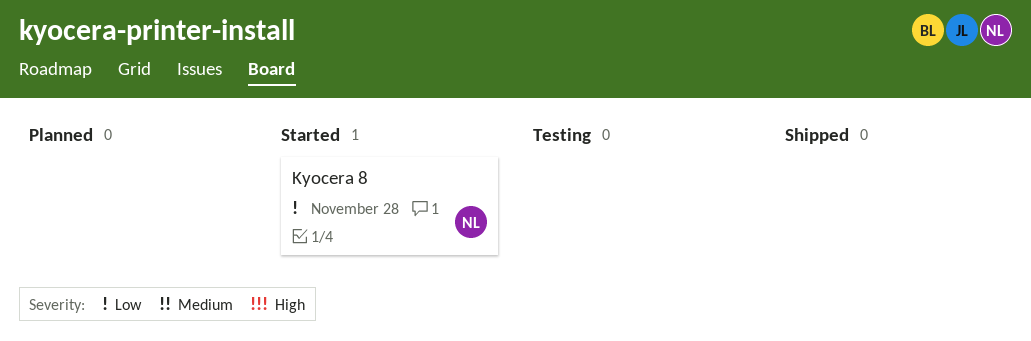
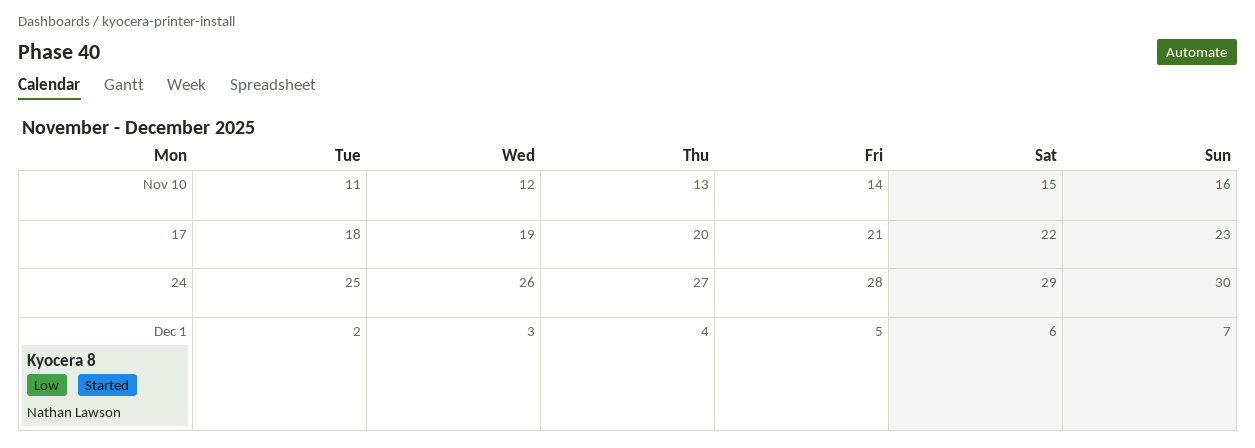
Kyocera 8, due: Nov 28 -> Dec 1

